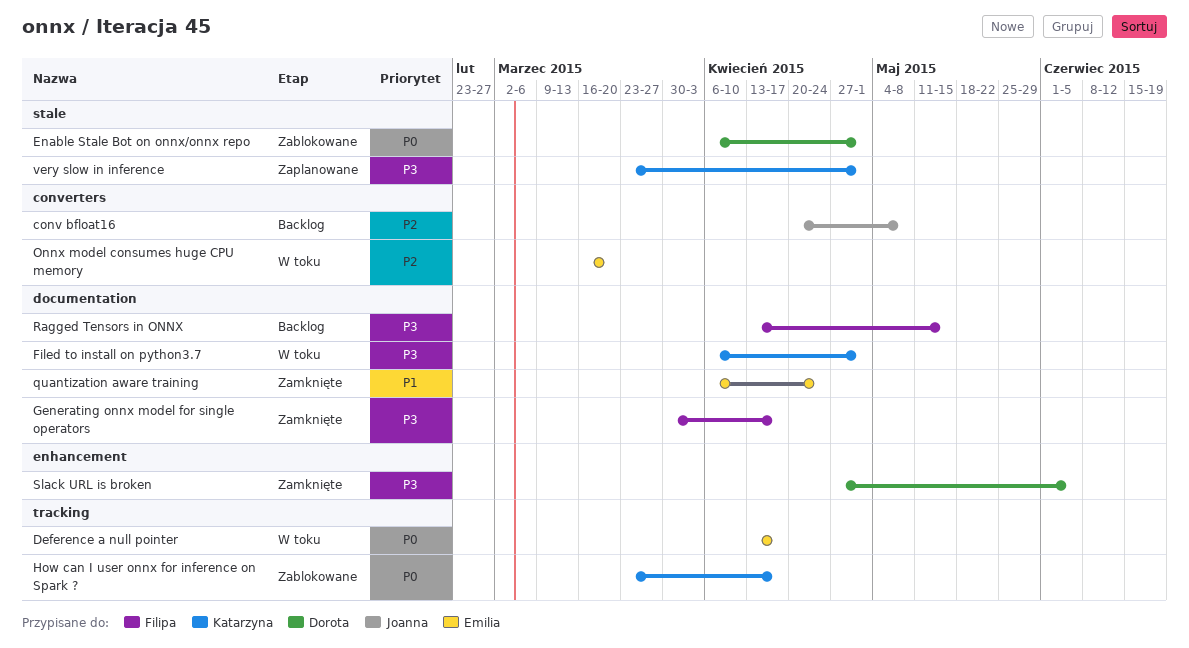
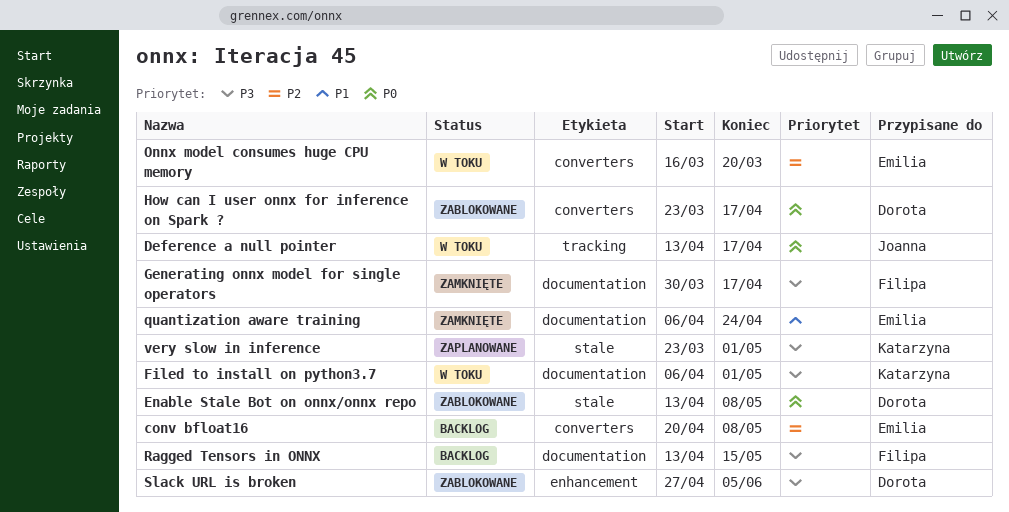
conv bfloat16, owner: Joanna -> Emilia
Deference a null pointer, owner: Emilia -> Joanna
Enable Stale Bot on onnx/onnx repo, start: Apr 6 -> Apr 13
Enable Stale Bot on onnx/onnx repo, due: May 1 -> May 8
How can I user onnx for inference on Spark ?, owner: Katarzyna -> Dorota
How can I user onnx for inference on Spark ?, label: tracking -> converters
Slack URL is broken, status: Zamknięte -> Zablokowane

